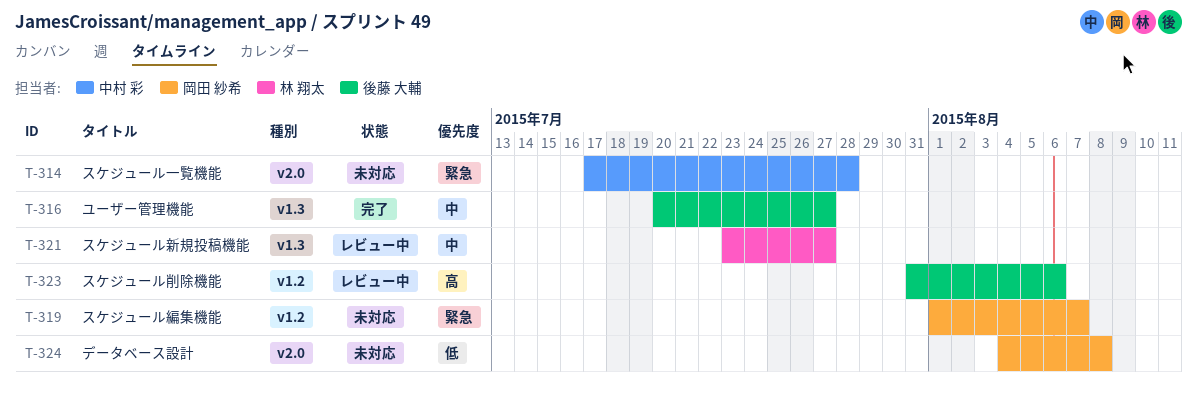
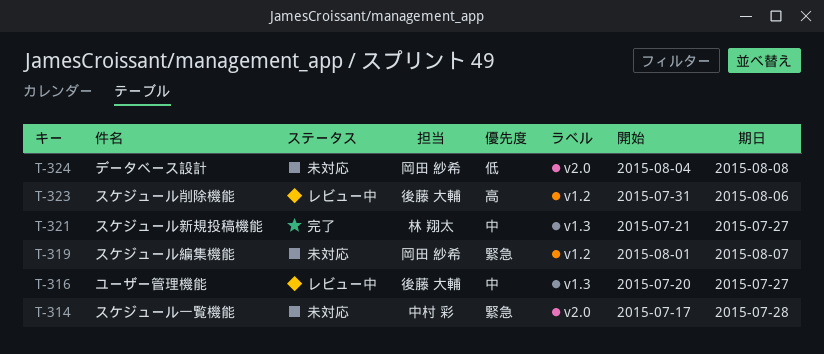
T-316, status: 完了 -> レビュー中
T-321, status: レビュー中 -> 完了
T-321, start: Jul 23 -> Jul 21

